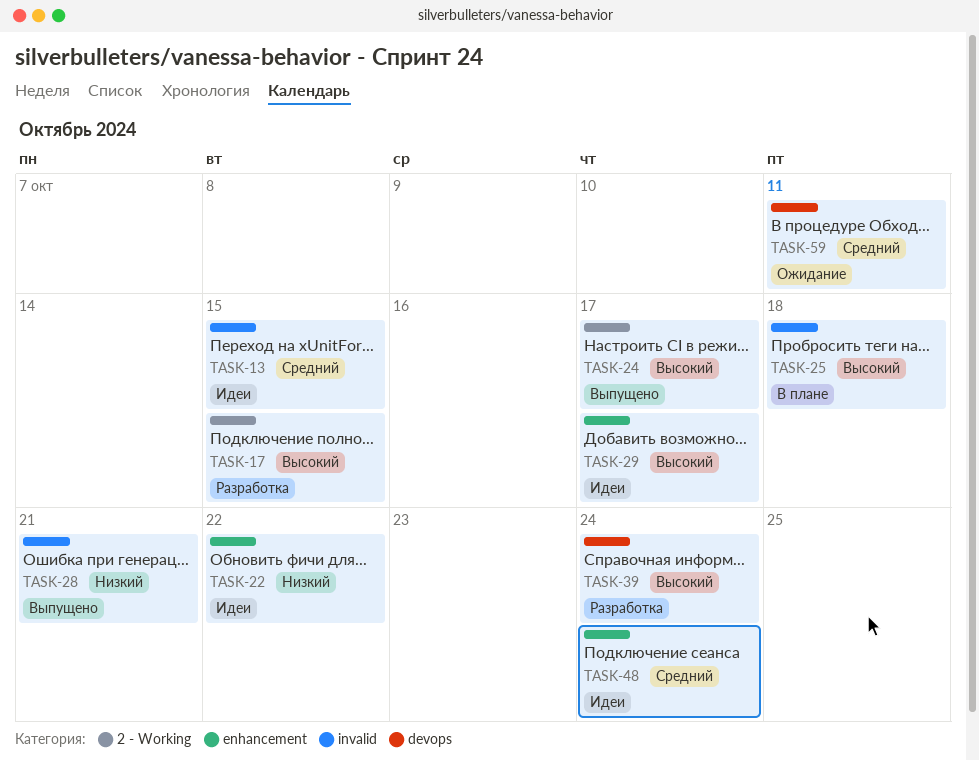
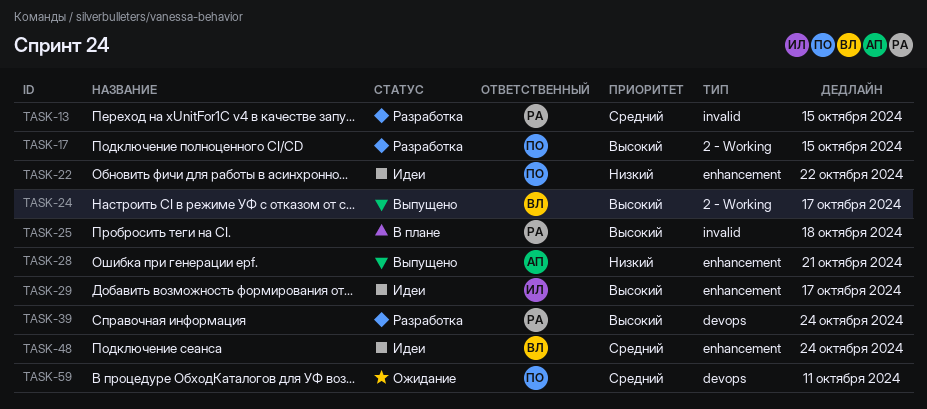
TASK-13, status: Идеи -> Разработка
TASK-28, label: invalid -> enhancement

